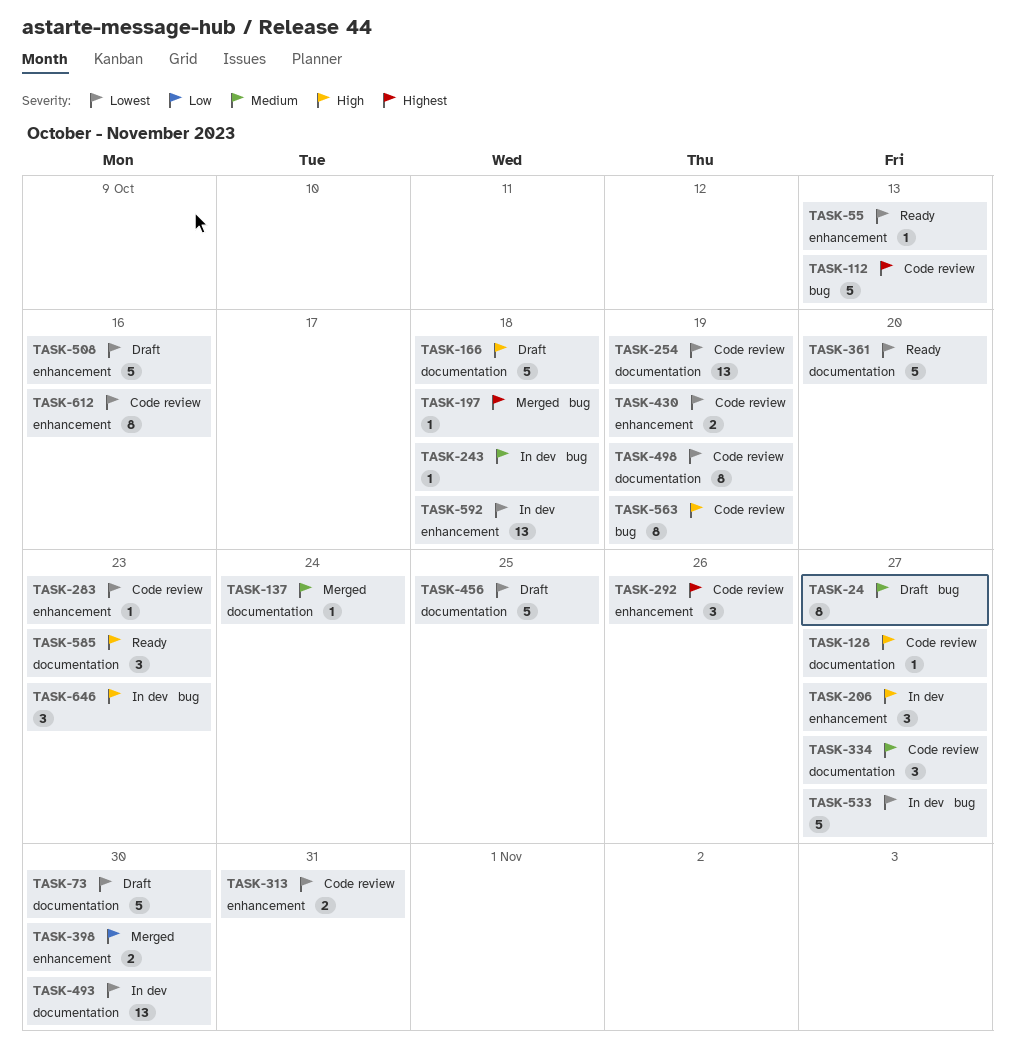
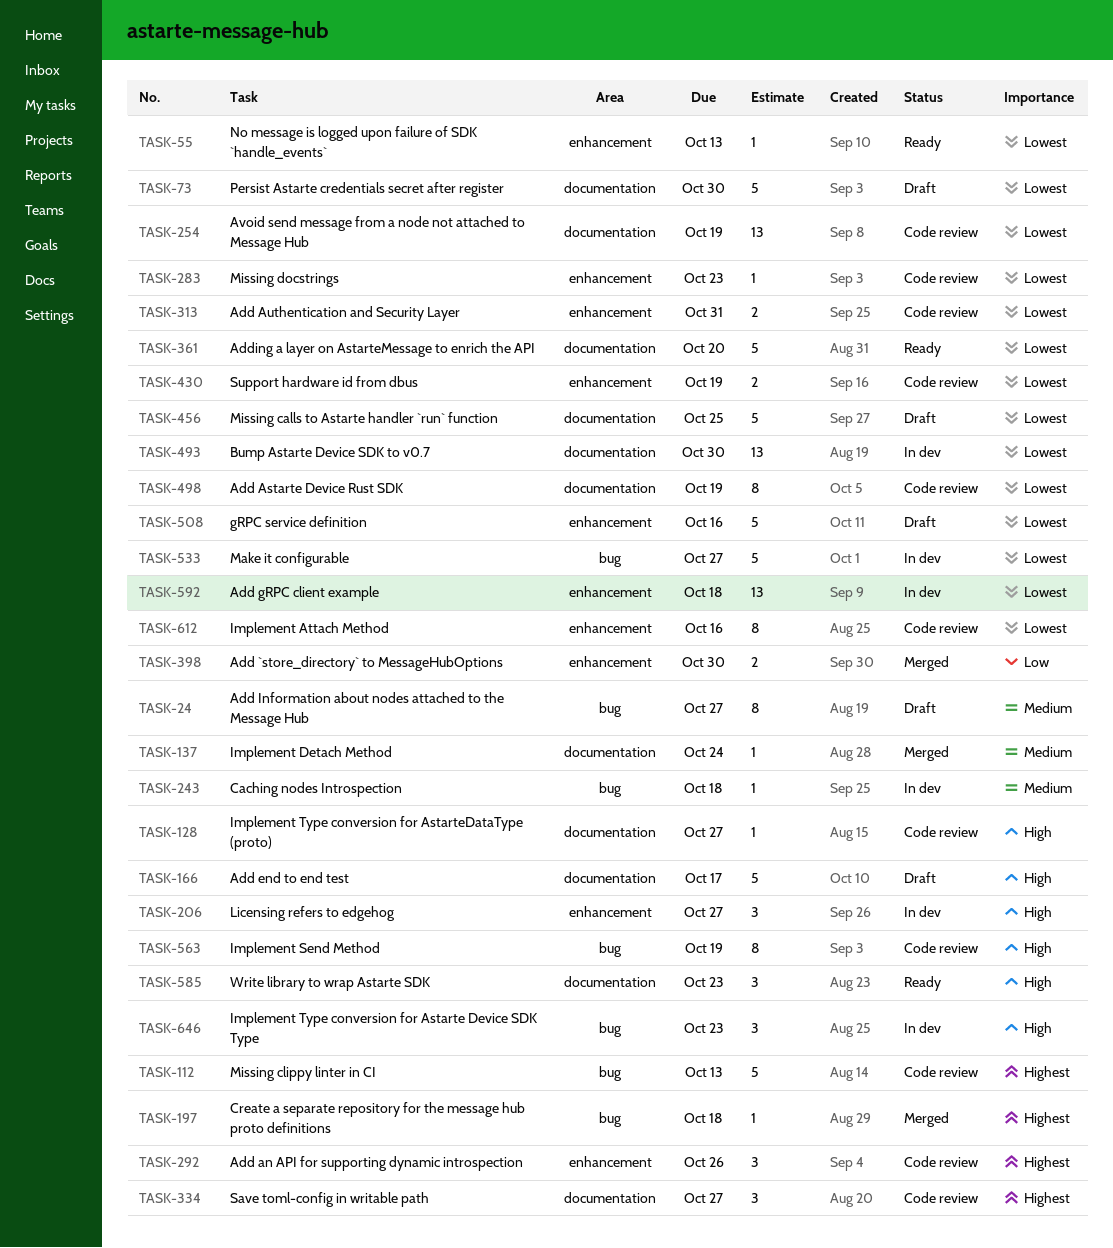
TASK-166, due: Oct 18 -> Oct 17
TASK-334, priority: Medium -> Highest

